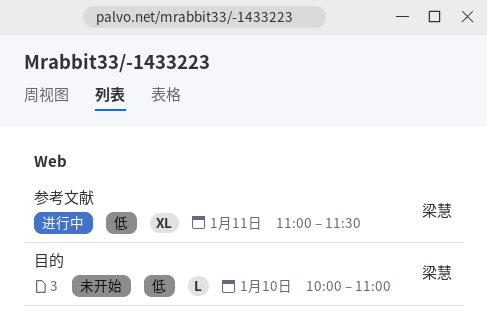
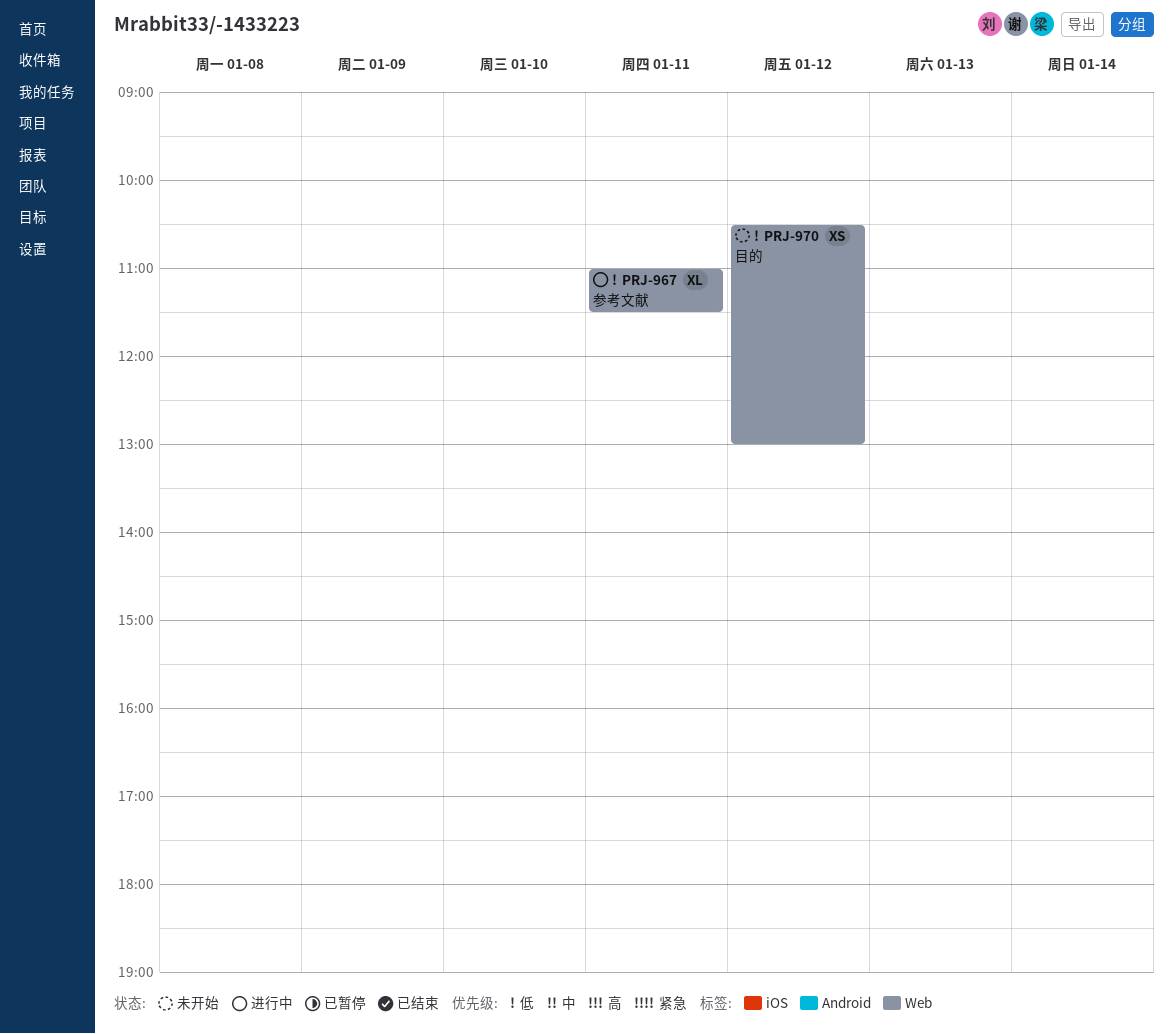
目的, estimate: L -> XS
目的, day: Jan 10 -> Jan 12
目的, begins: 10:00 -> 10:30
目的, ends: 11:00 -> 13:00

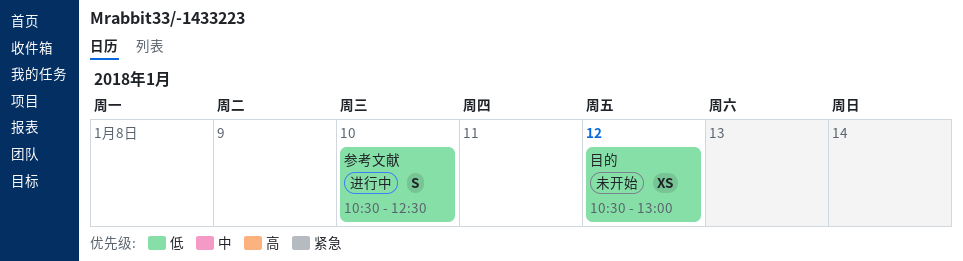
参考文献, estimate: XL -> S
参考文献, day: Jan 11 -> Jan 10
参考文献, begins: 11:00 -> 10:30
参考文献, ends: 11:30 -> 12:30

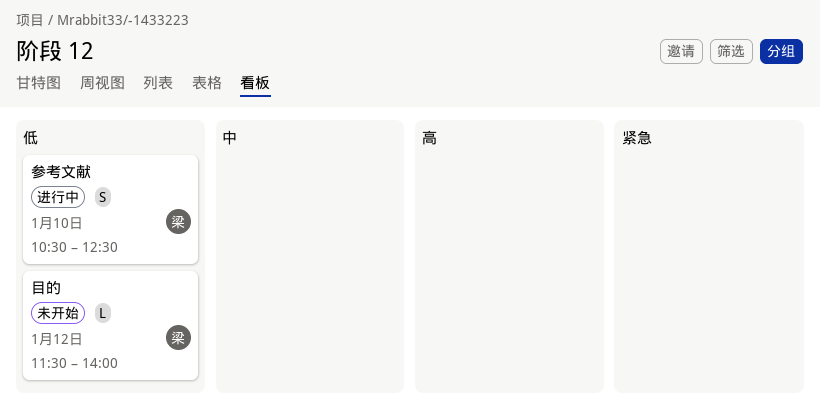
目的, estimate: XS -> L
目的, begins: 10:30 -> 11:30
目的, ends: 13:00 -> 14:00

